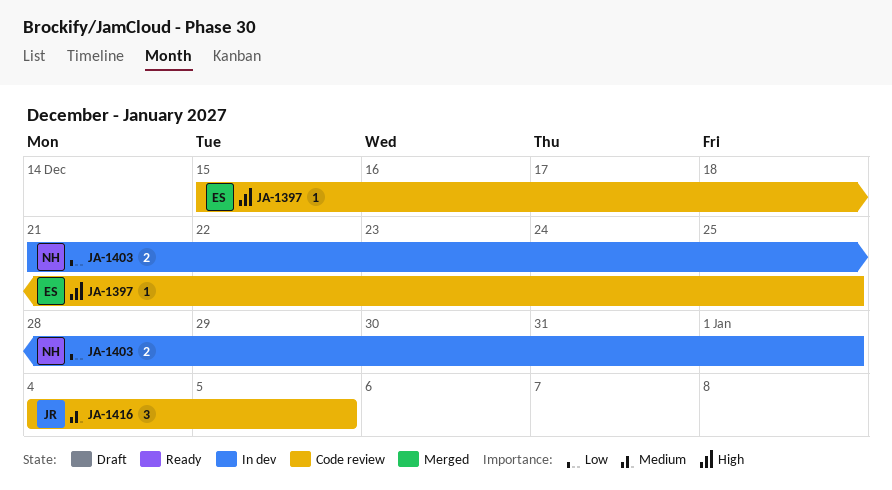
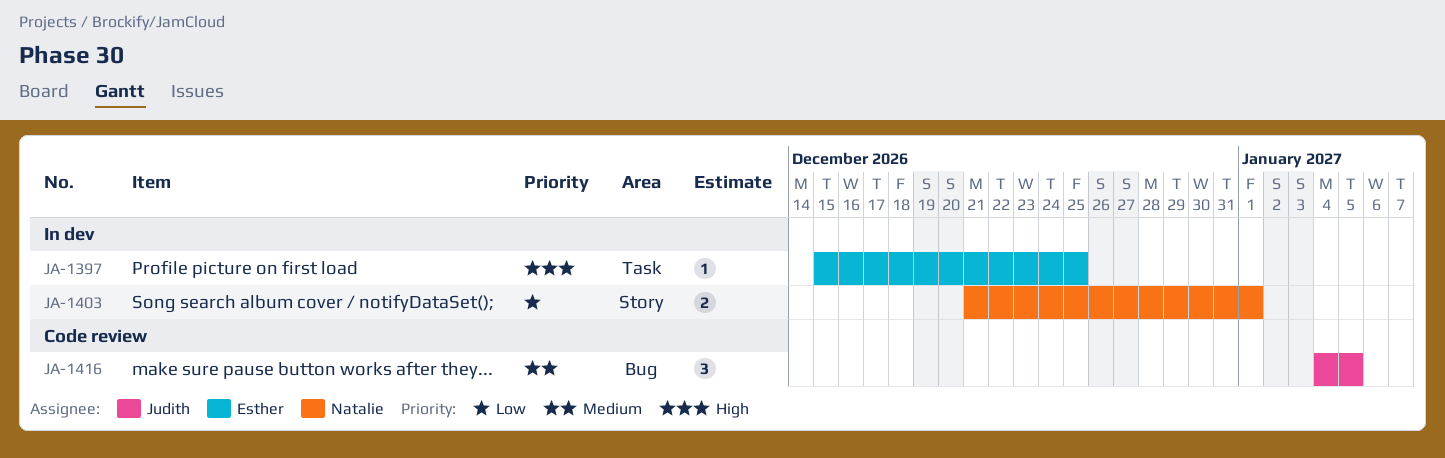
JA-1397, status: Code review -> In dev

